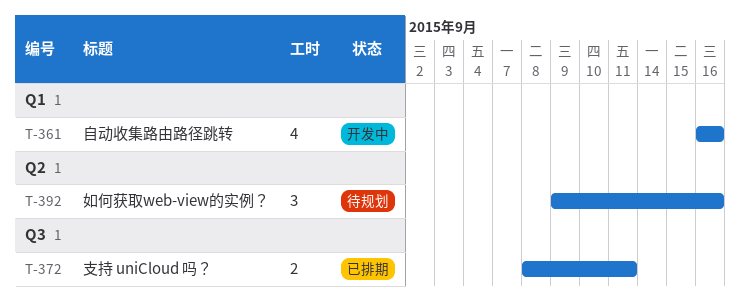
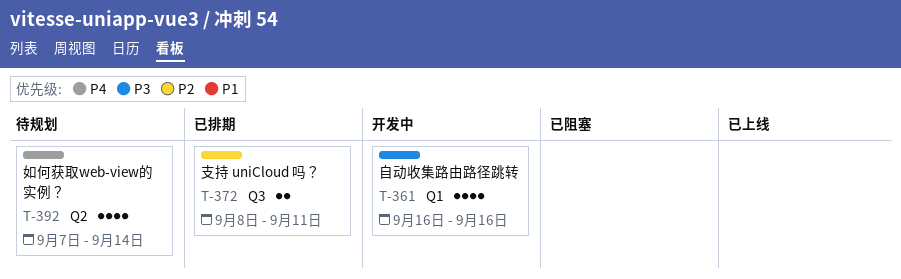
T-392, estimate: 3 -> 4
T-392, start: Sep 9 -> Sep 7
T-392, due: Sep 16 -> Sep 14

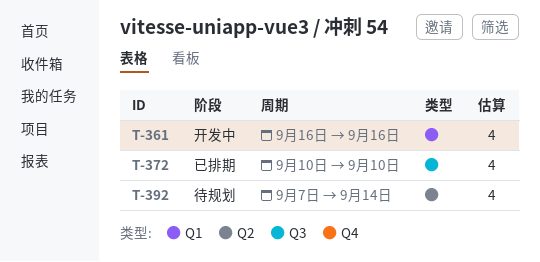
T-372, estimate: 2 -> 4
T-372, start: Sep 8 -> Sep 10
T-372, due: Sep 11 -> Sep 10

